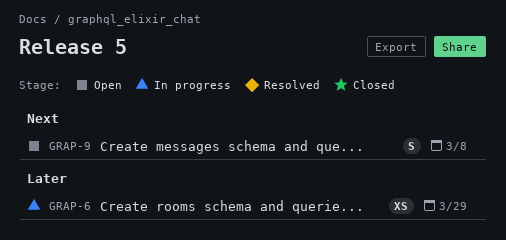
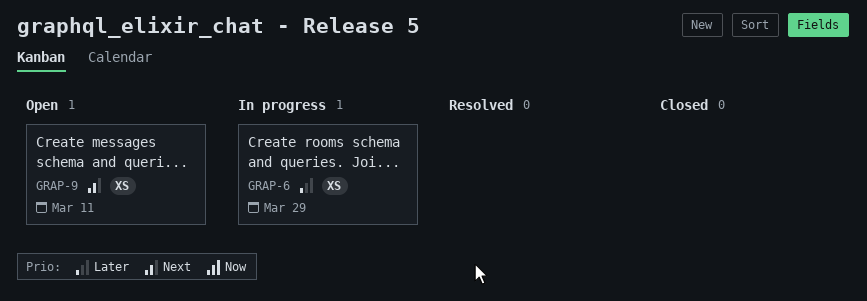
GRAP-9, estimate: S -> XS
GRAP-9, due: Mar 8 -> Mar 11

